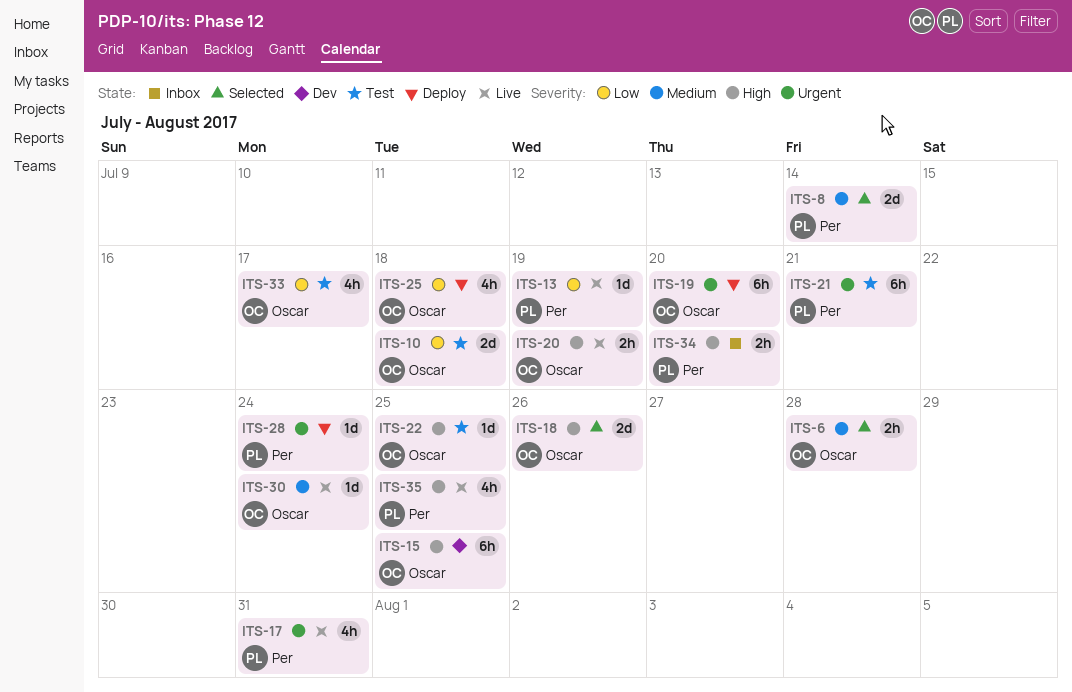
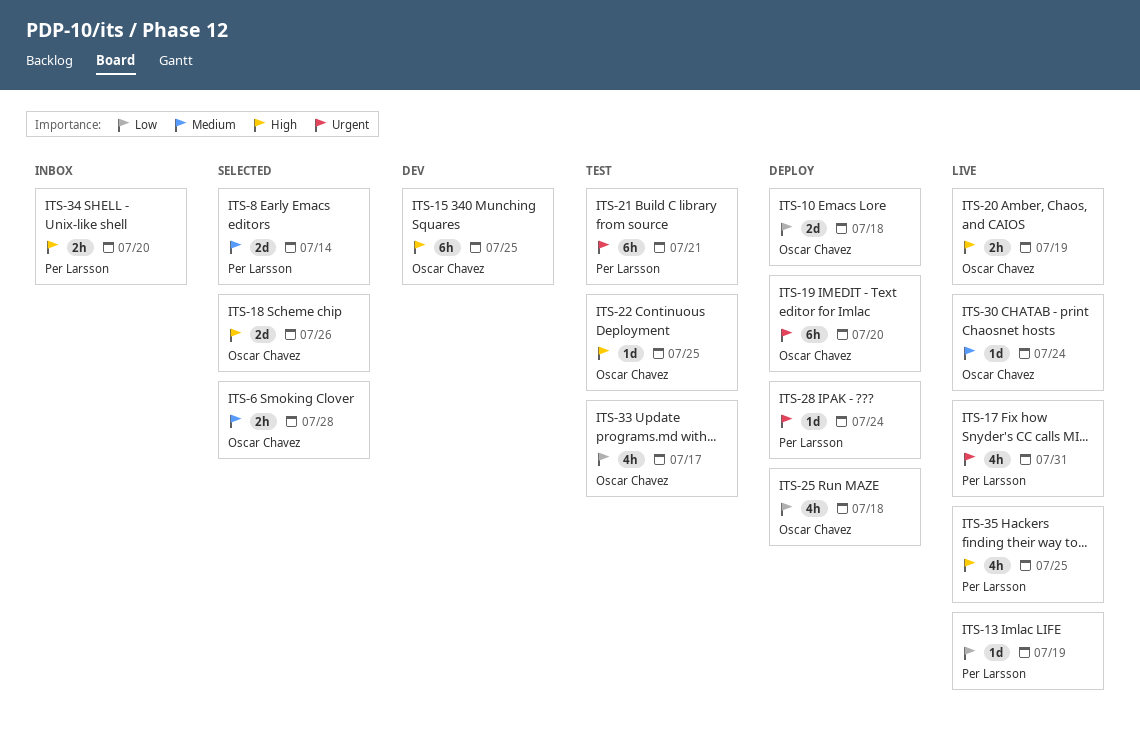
ITS-10, status: Test -> Deploy

